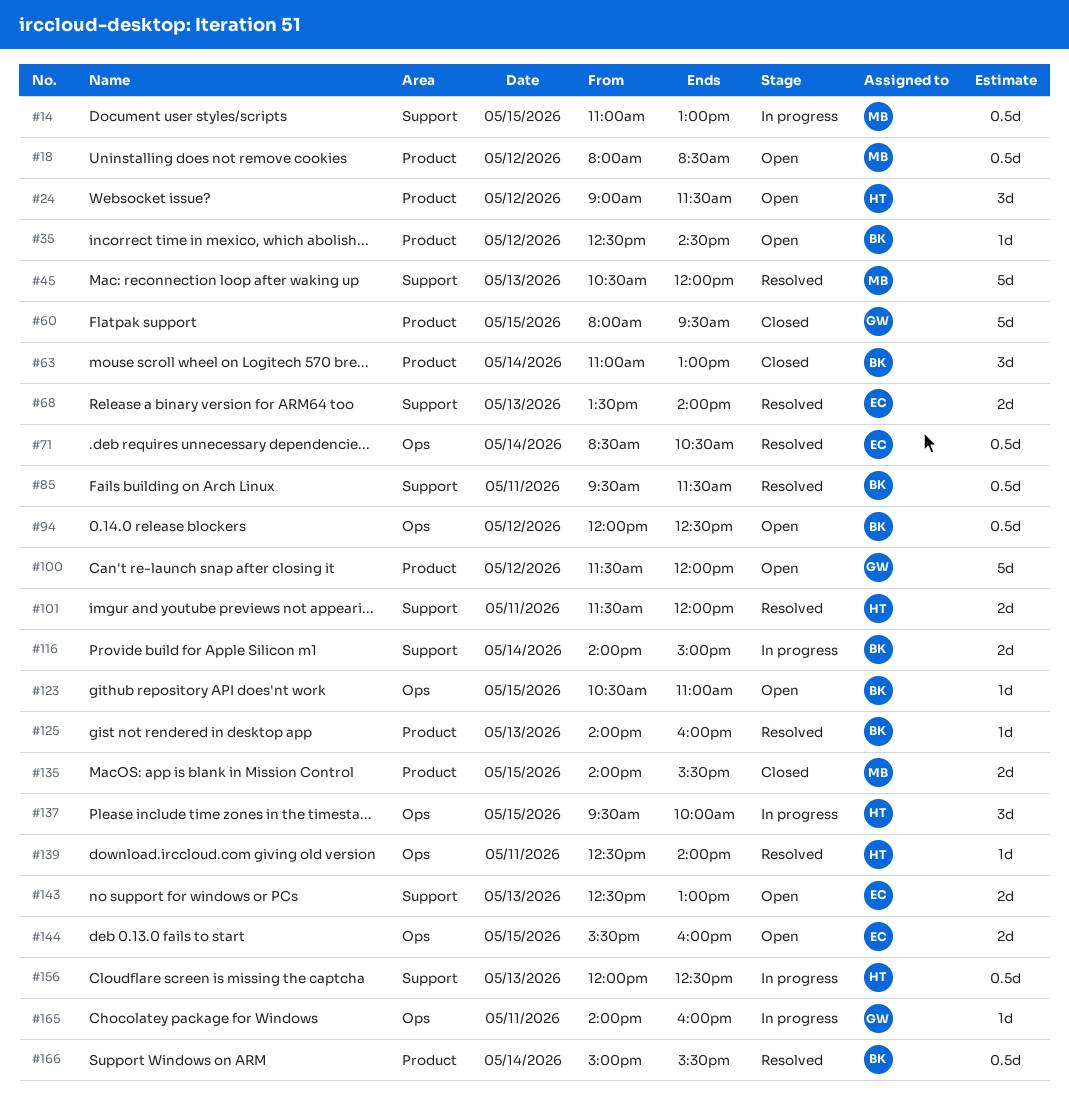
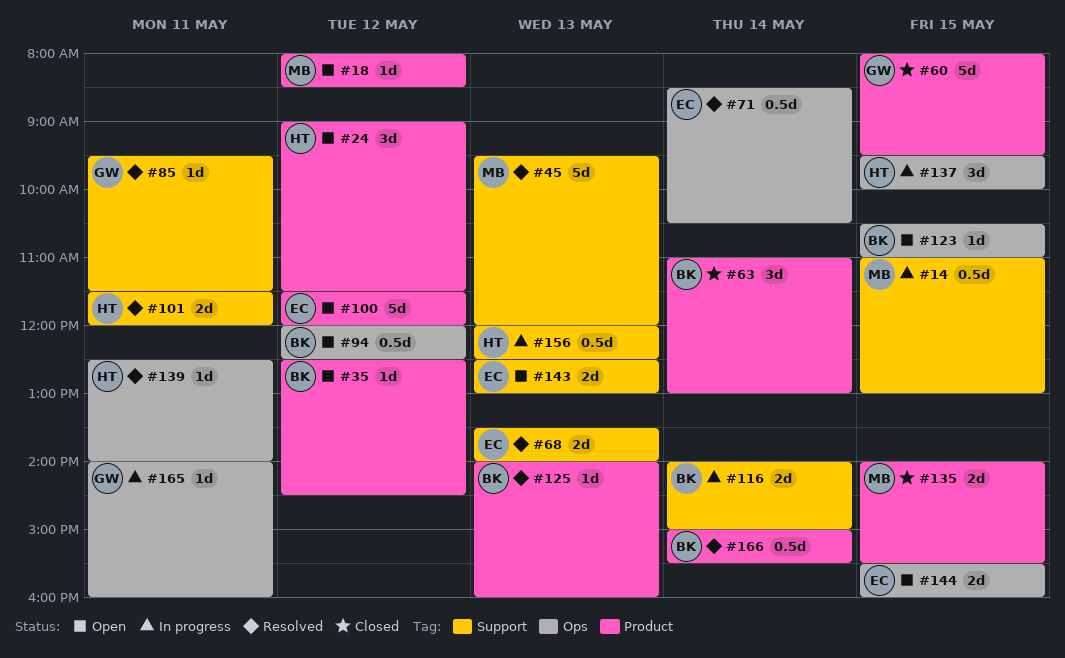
#18, estimate: 0.5d -> 1d
#45, begins: 10:30 -> 09:30
#85, owner: BK -> GW
#85, estimate: 0.5d -> 1d
#100, owner: GW -> EC

